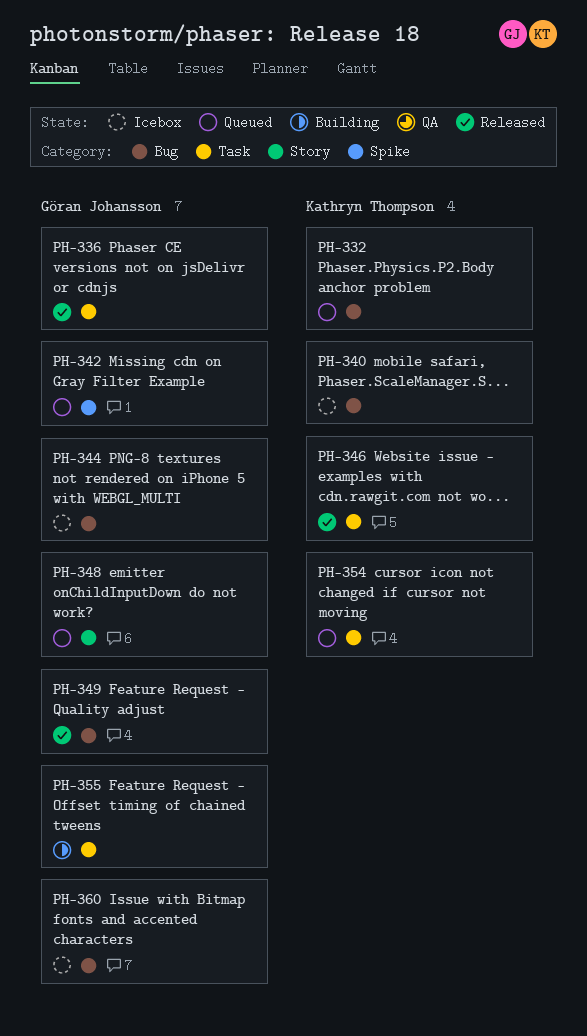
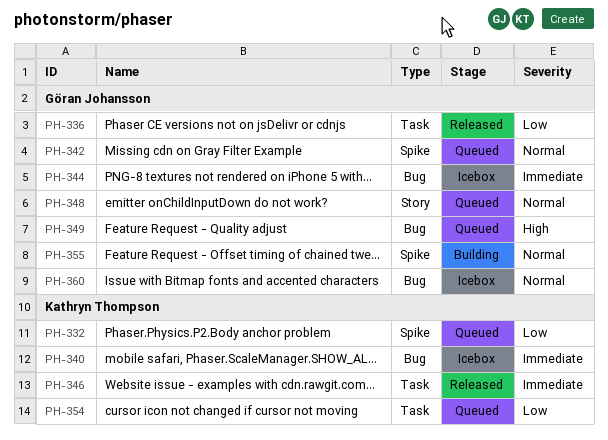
PH-332, label: Bug -> Spike
PH-349, status: Released -> Queued
PH-355, label: Task -> Spike

